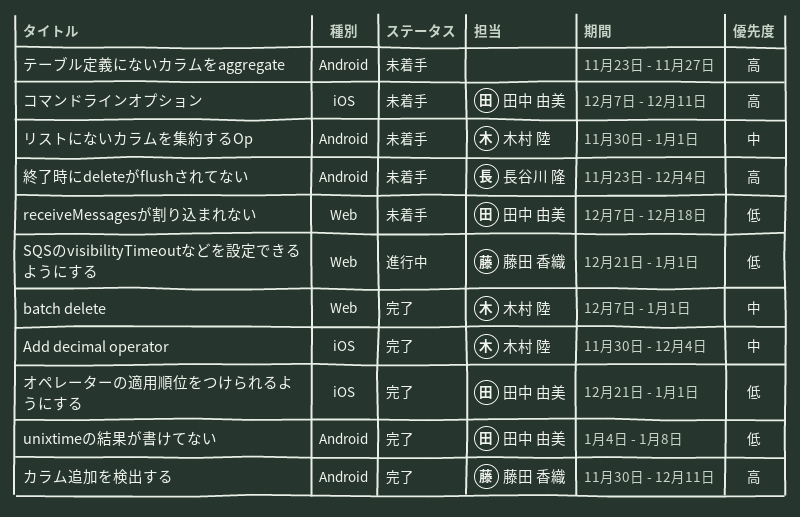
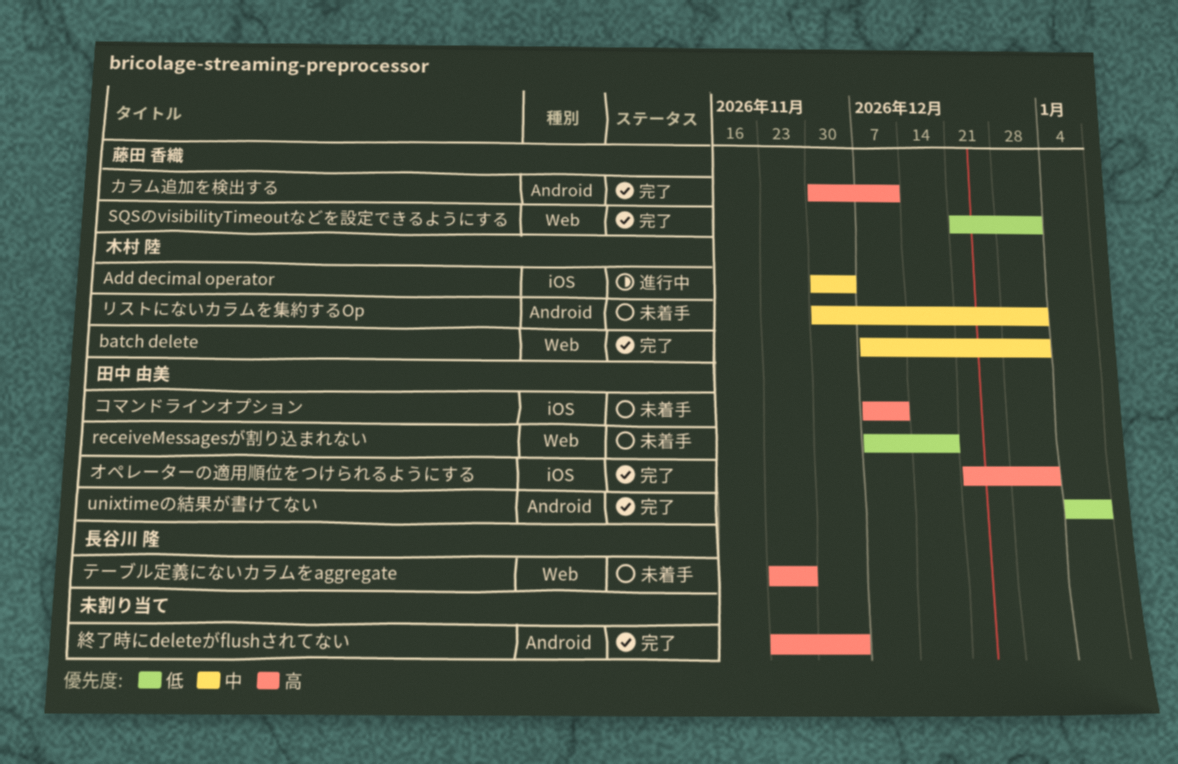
Add decimal operator, status: 完了 -> 進行中
SQSのvisibilityTimeoutなどを設定できるようにする, status: 進行中 -> 完了
オペレーターの適用順位をつけられるようにする, priority: 低 -> 高
テーブル定義にないカラムをaggregate, owner: none -> 長谷川 隆
テーブル定義にないカラムをaggregate, label: Android -> Web
終了時にdeleteがflushされてない, status: 未着手 -> 完了
終了時にdeleteがflushされてない, owner: 長谷川 隆 -> none

